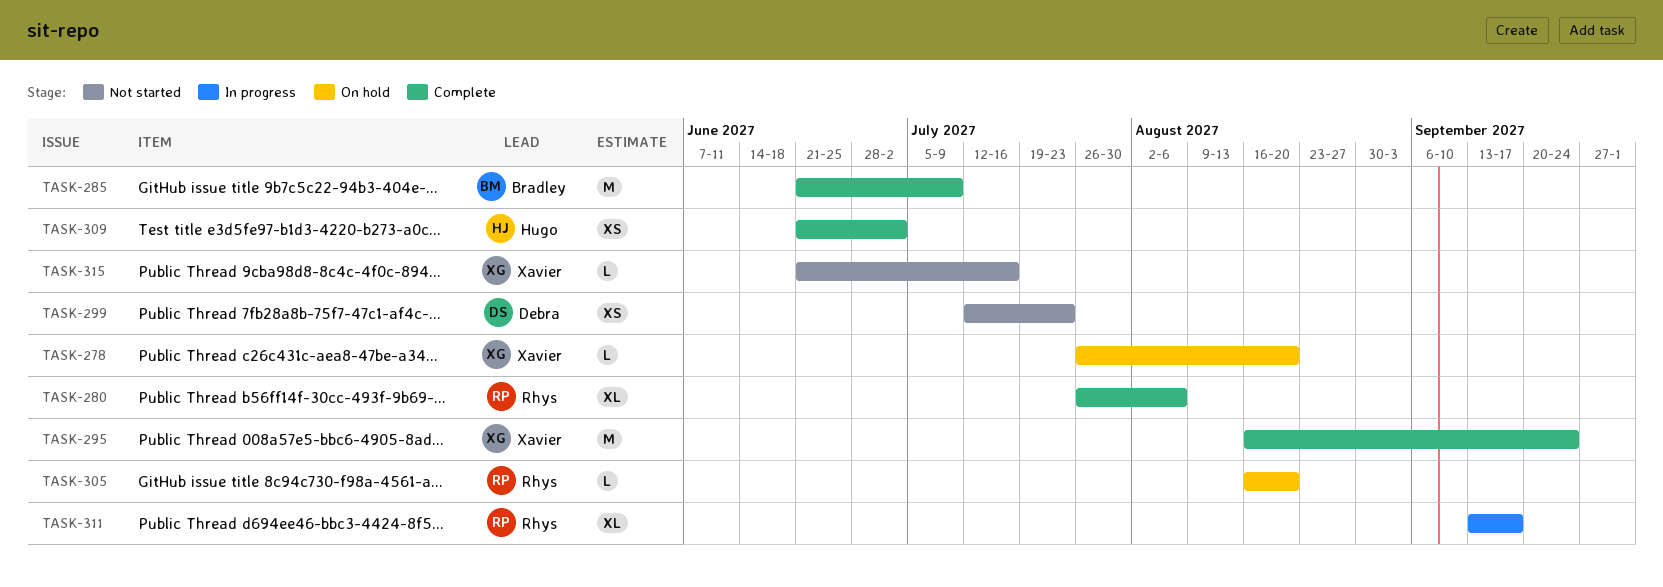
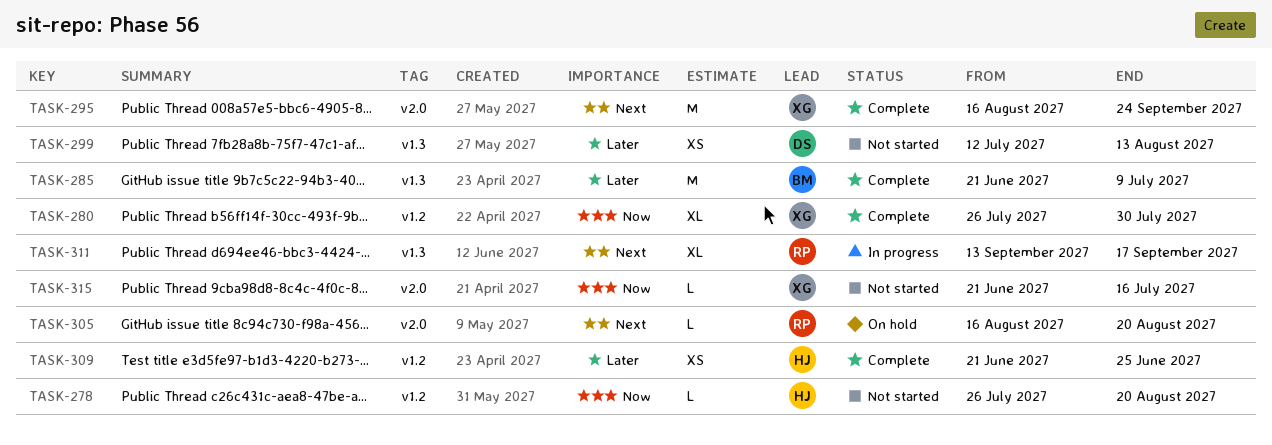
TASK-278, status: On hold -> Not started
TASK-278, owner: Xavier -> Hugo
TASK-280, owner: Rhys -> Xavier
TASK-280, due: Aug 6 -> Jul 30
TASK-299, due: Jul 23 -> Aug 13
TASK-309, due: Jul 2 -> Jun 25

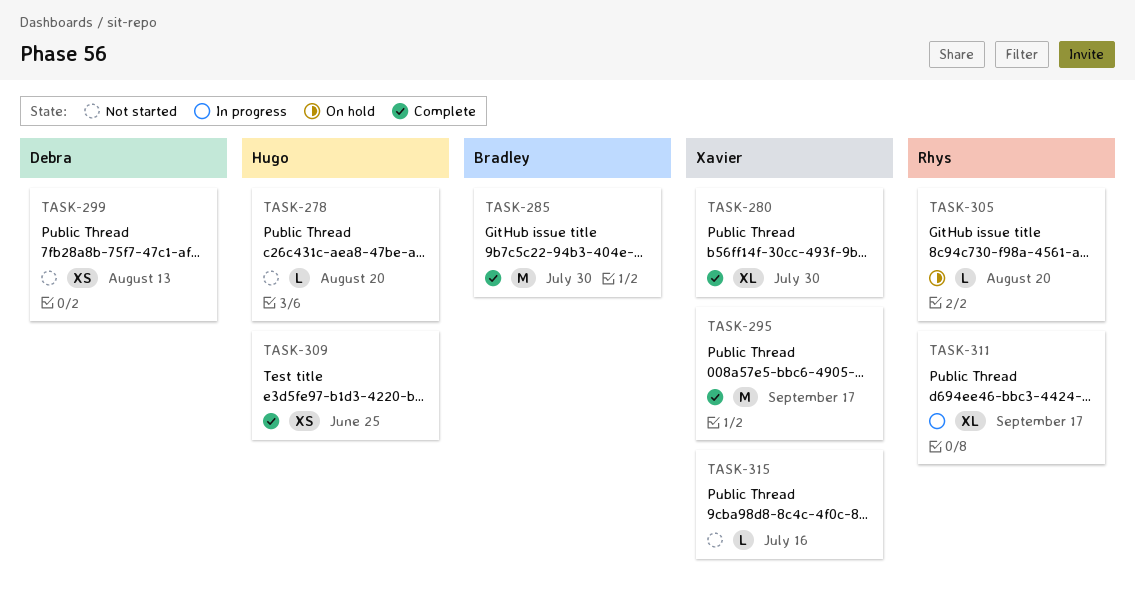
TASK-285, due: Jul 9 -> Jul 30
TASK-295, due: Sep 24 -> Sep 17

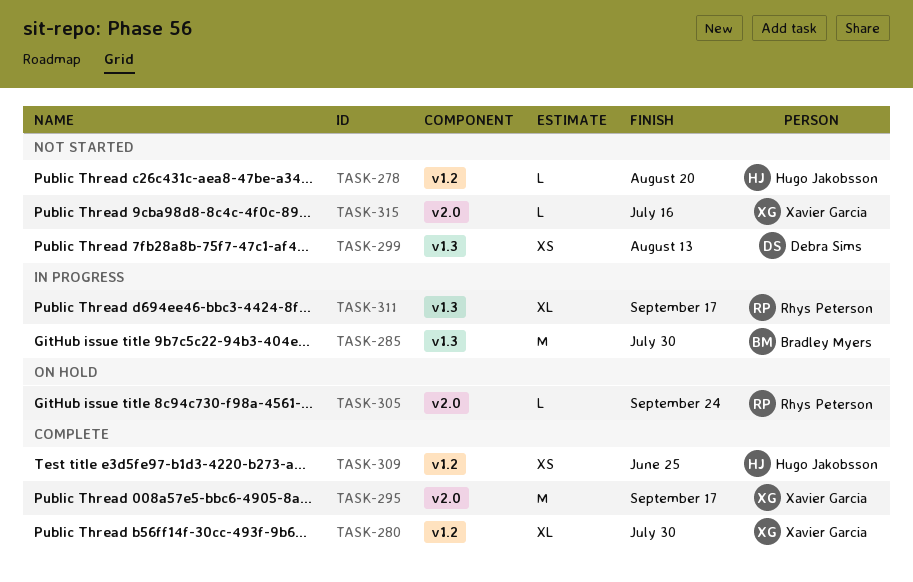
TASK-285, status: Complete -> In progress
TASK-305, due: Aug 20 -> Sep 24

